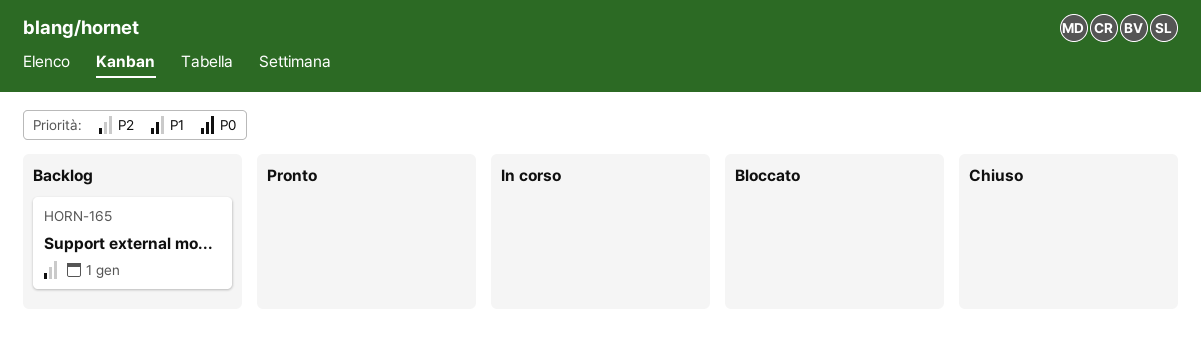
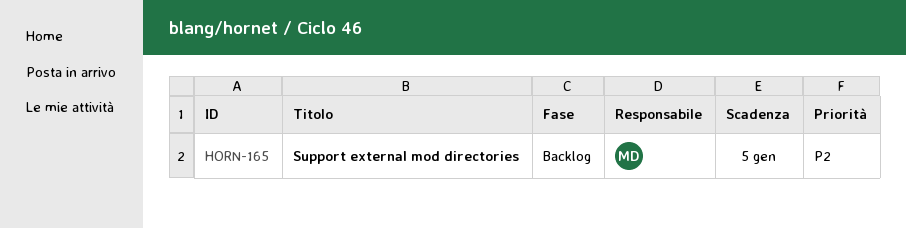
HORN-165, due: Jan 1 -> Jan 5

